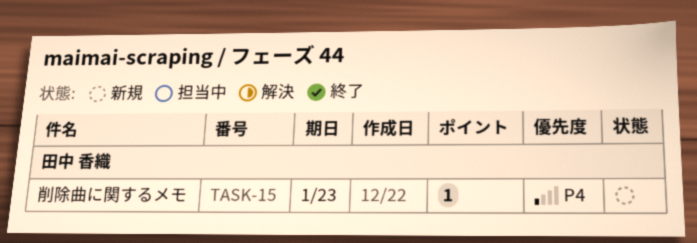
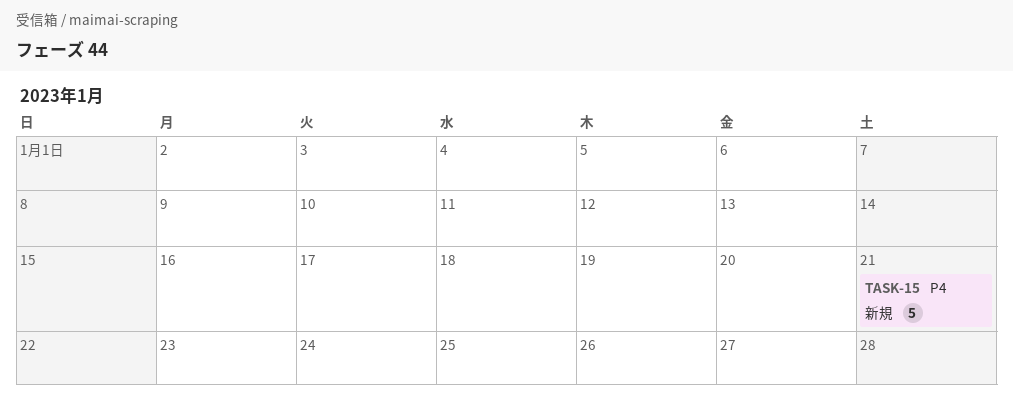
TASK-15, estimate: 1 -> 5
TASK-15, due: Jan 23 -> Jan 21

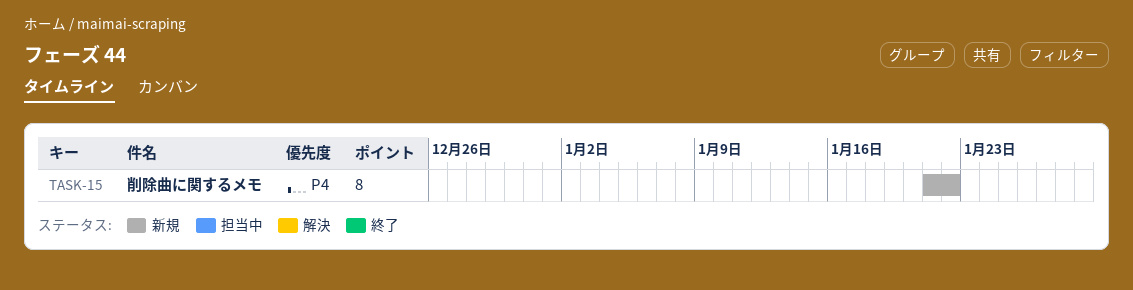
TASK-15, estimate: 5 -> 8
TASK-15, due: Jan 21 -> Jan 22

